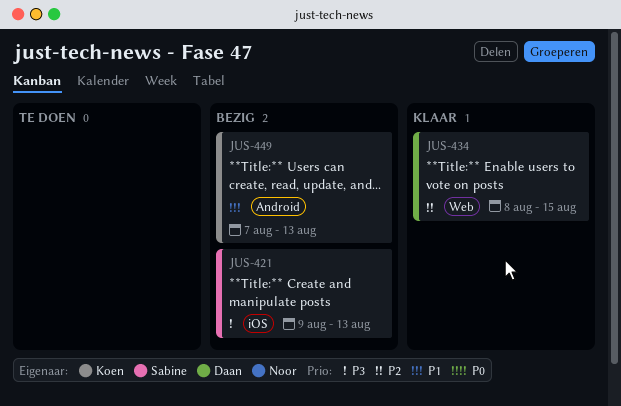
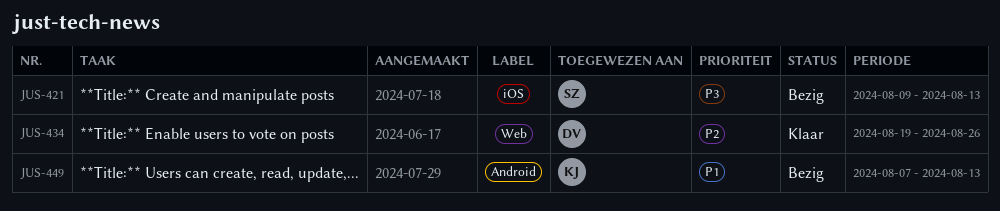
JUS-434, start: Aug 8 -> Aug 19
JUS-434, due: Aug 15 -> Aug 26

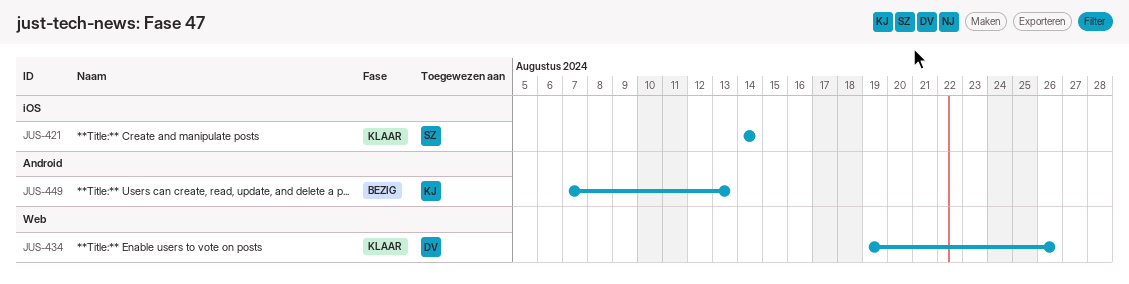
JUS-421, status: Bezig -> Klaar
JUS-421, start: Aug 9 -> Aug 14
JUS-421, due: Aug 13 -> Aug 14

